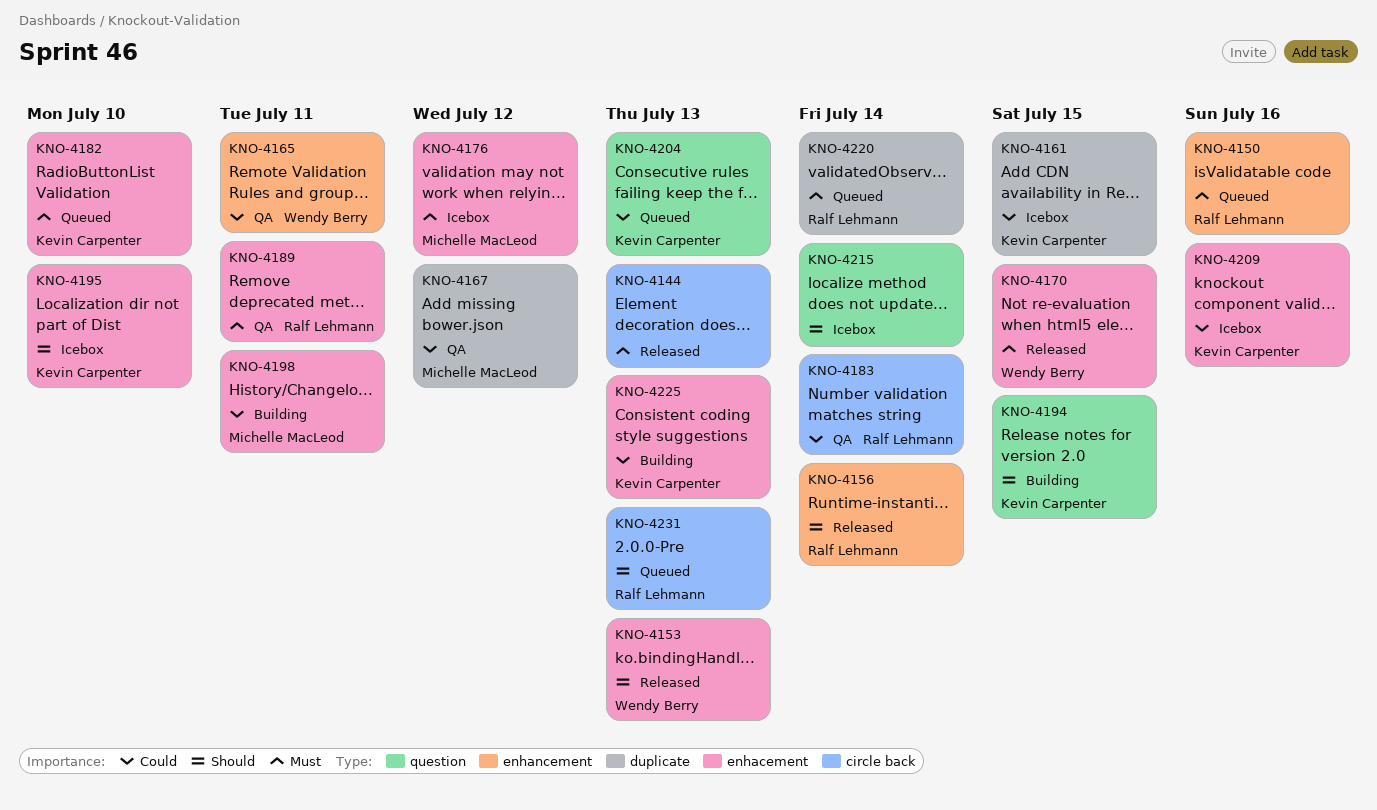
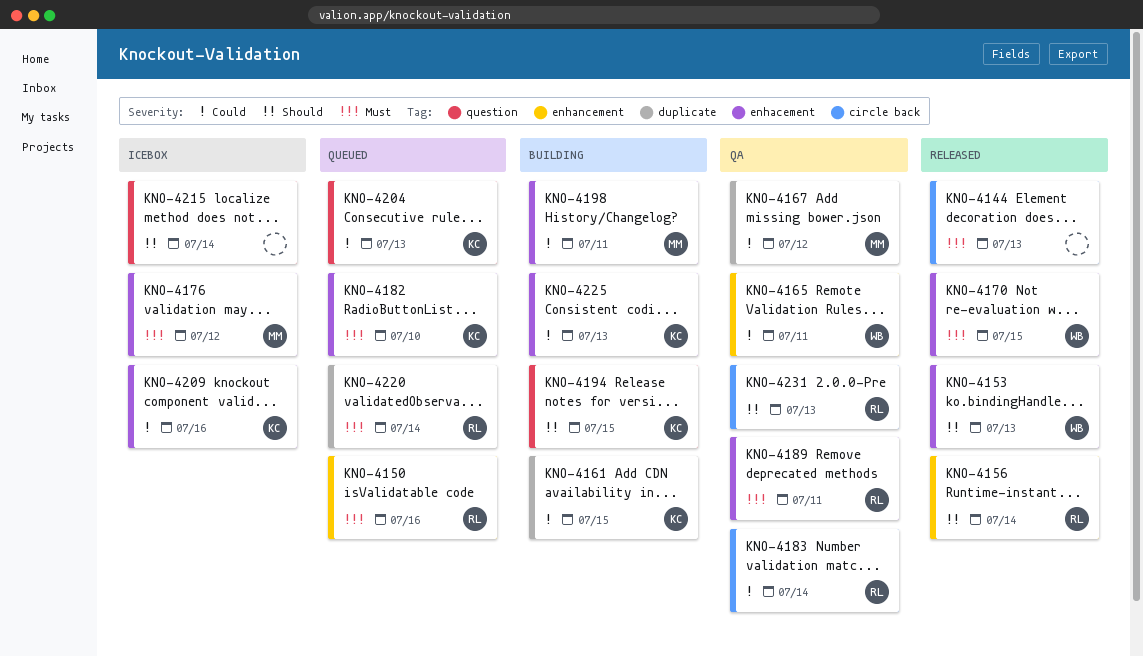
KNO-4161, status: Icebox -> Building
KNO-4195: present -> none
KNO-4231, status: Queued -> QA

